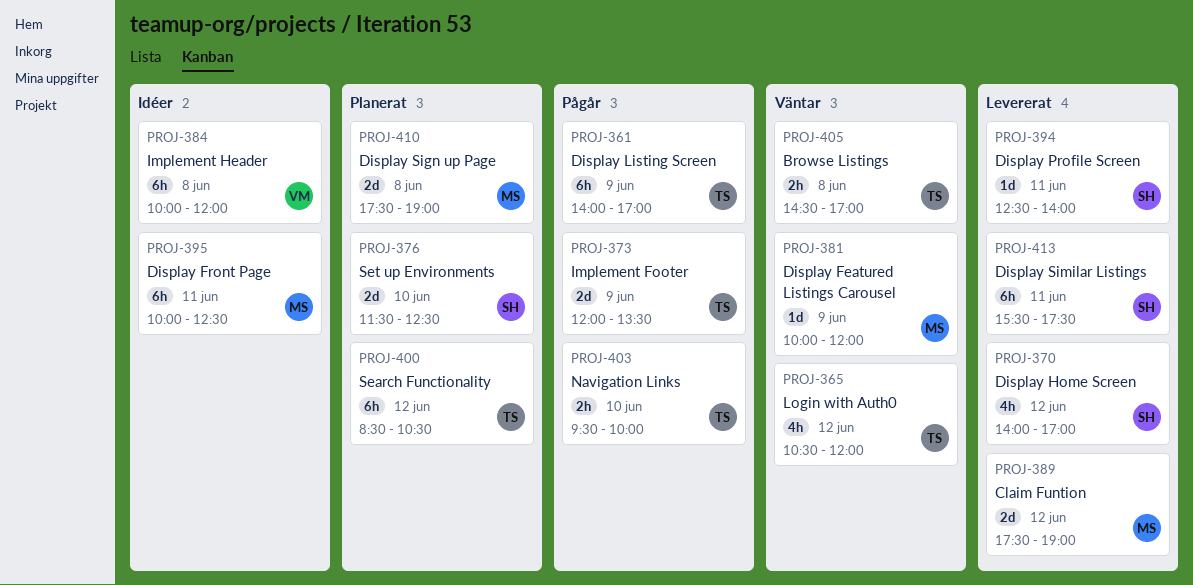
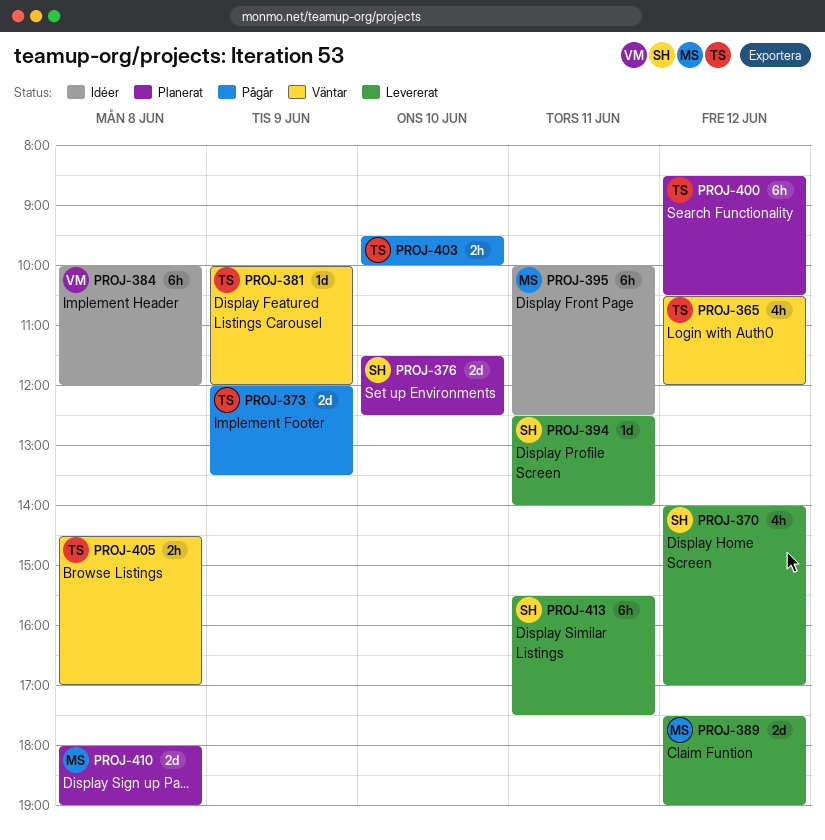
PROJ-361: present -> none
PROJ-381, owner: MS -> TS
PROJ-410, begins: 17:30 -> 18:00

